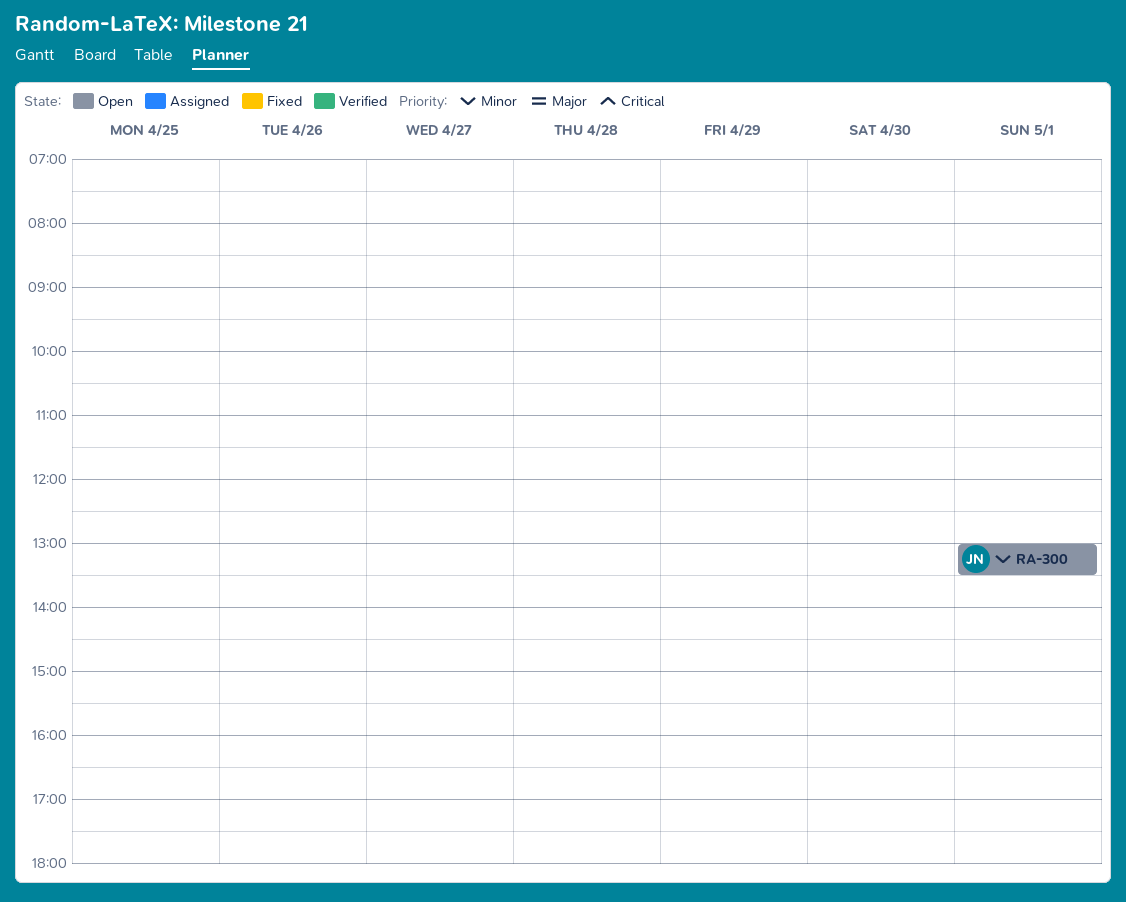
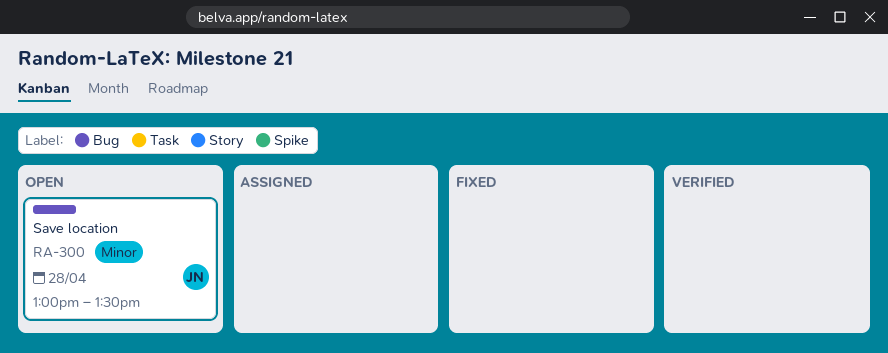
RA-300, day: May 1 -> Apr 28

